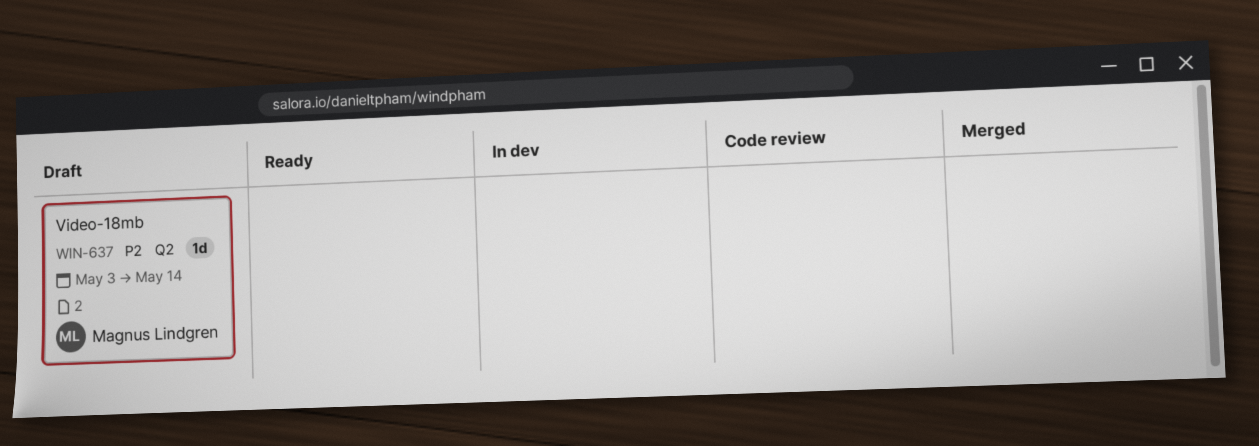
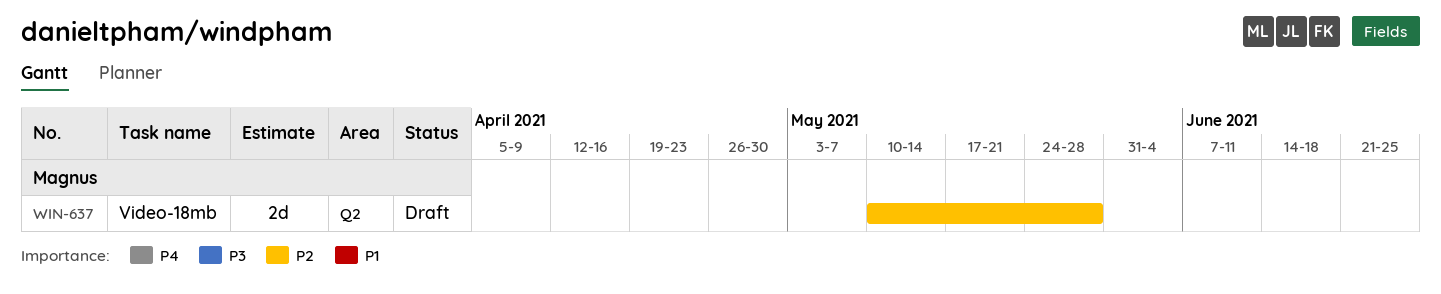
WIN-637, estimate: 1d -> 2d
WIN-637, start: May 3 -> May 10
WIN-637, due: May 14 -> May 28

